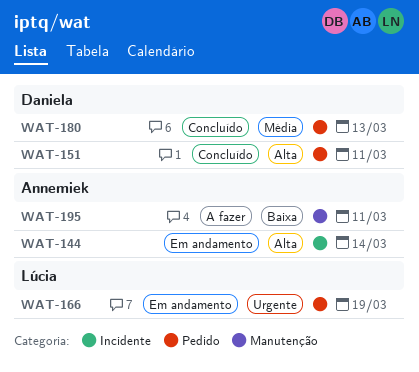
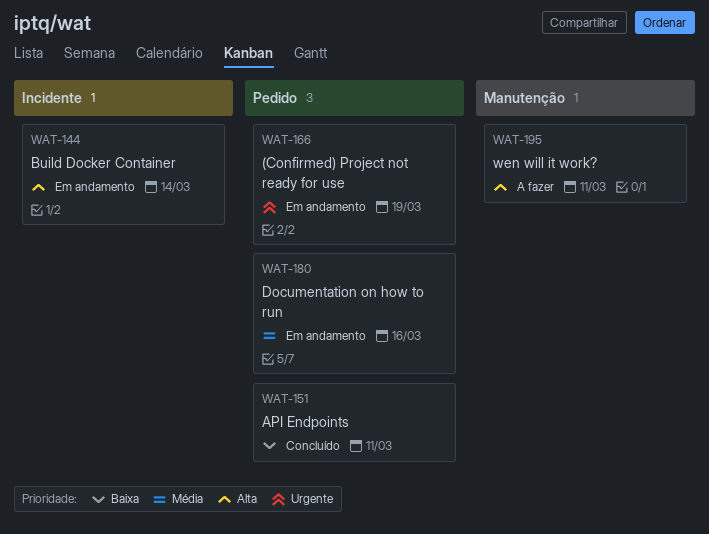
WAT-151, priority: Alta -> Baixa
WAT-180, status: Concluído -> Em andamento
WAT-180, due: Mar 13 -> Mar 16
WAT-195, priority: Baixa -> Alta

